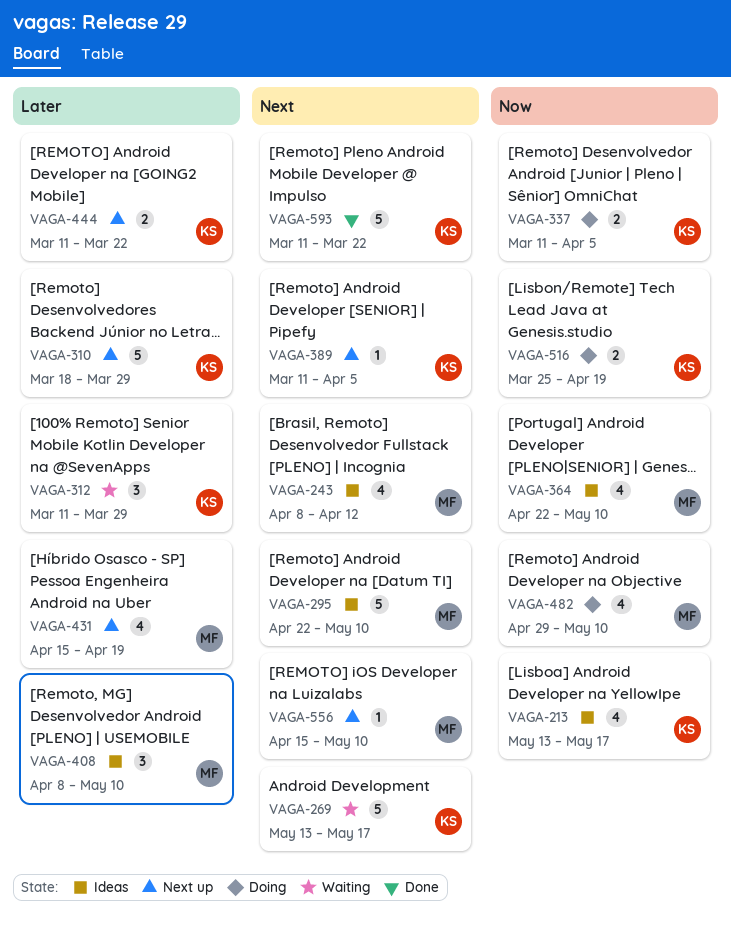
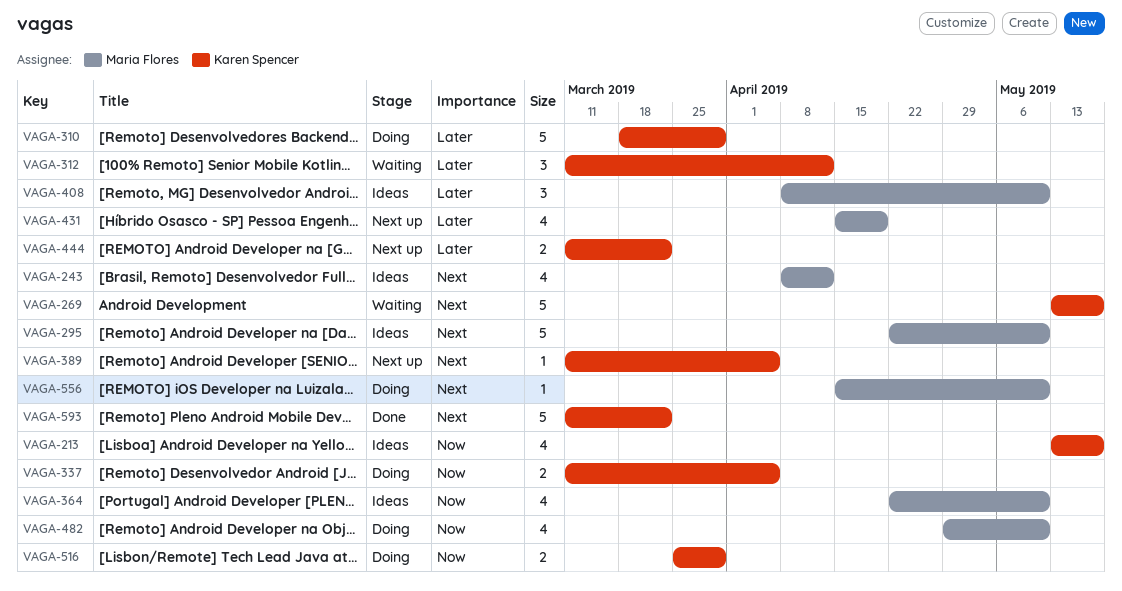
VAGA-310, status: Next up -> Doing
VAGA-312, due: Mar 29 -> Apr 12
VAGA-516, due: Apr 19 -> Mar 29
VAGA-556, status: Next up -> Doing

